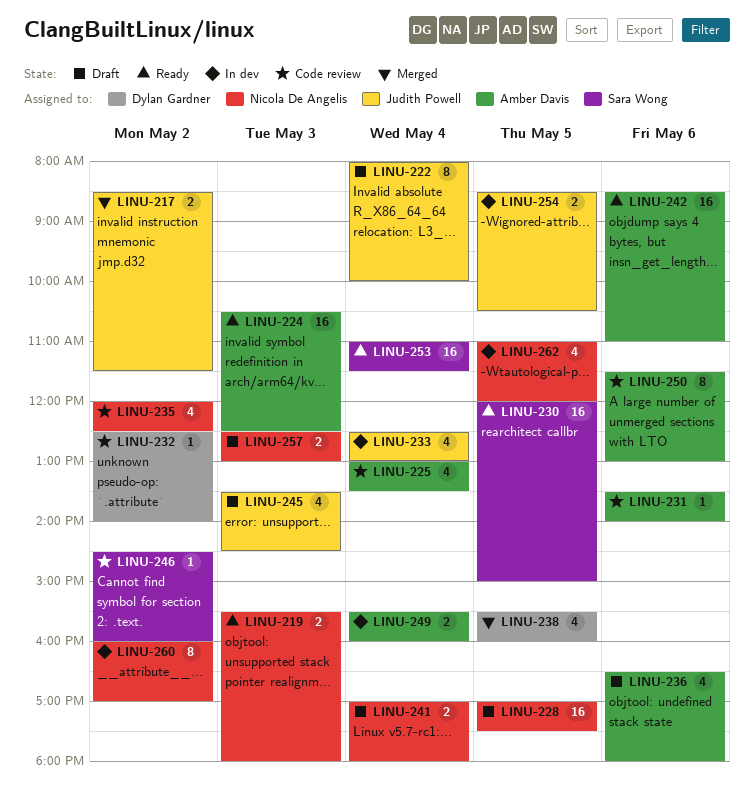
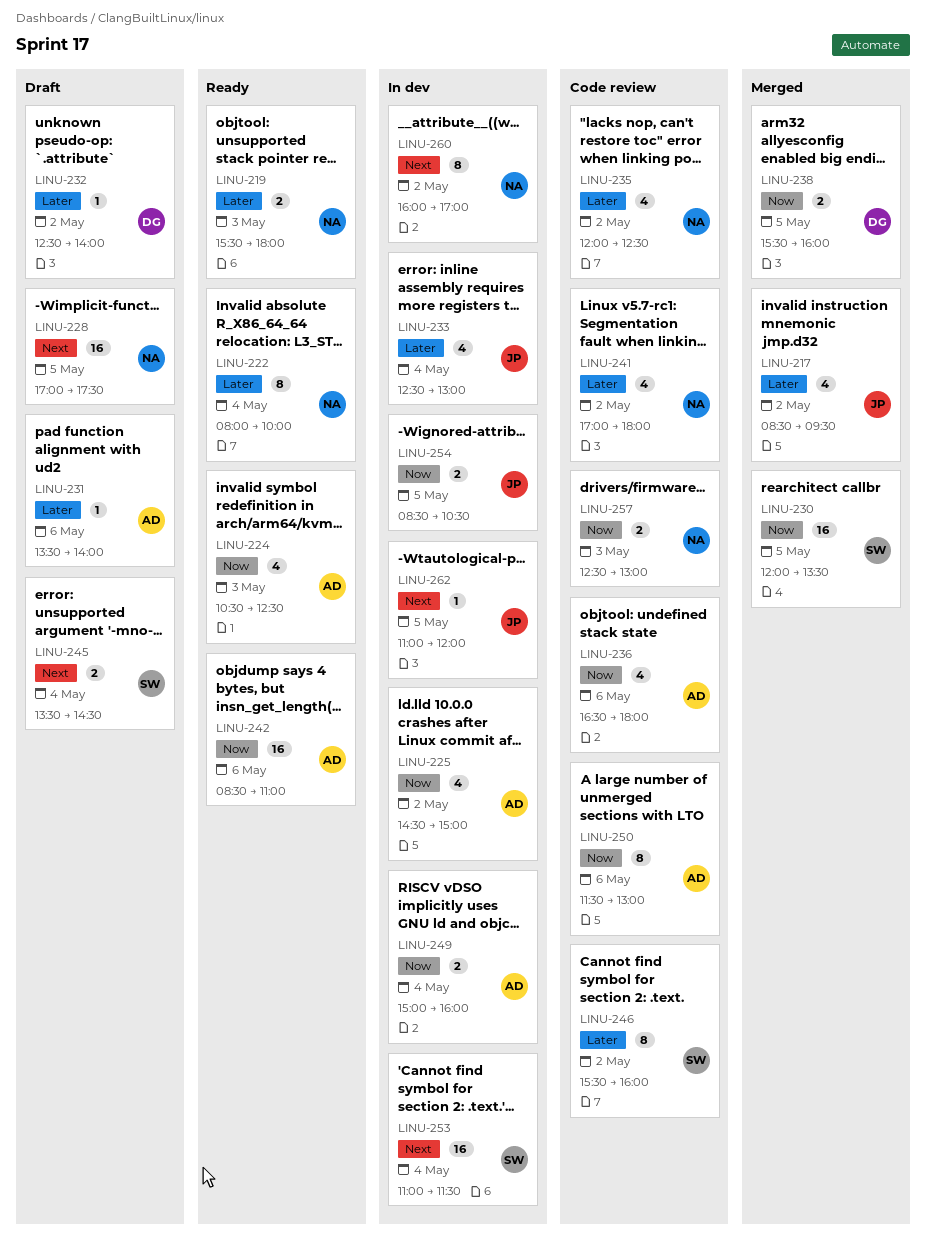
LINU-217, estimate: 2 -> 4
LINU-217, ends: 11:30 -> 09:30
LINU-222, status: Draft -> Ready
LINU-222, owner: Judith Powell -> Nicola De Angelis
LINU-224, estimate: 16 -> 4
LINU-225, status: Code review -> In dev
LINU-225, day: May 4 -> May 2
LINU-225, begins: 13:00 -> 14:30
LINU-225, ends: 13:30 -> 15:00
LINU-230, status: Ready -> Merged
LINU-230, ends: 15:00 -> 13:30
LINU-231, status: Code review -> Draft
LINU-232, status: Code review -> Draft
LINU-236, status: Draft -> Code review
LINU-238, estimate: 4 -> 2
LINU-241, status: Draft -> Code review
LINU-241, estimate: 2 -> 4
LINU-241, day: May 4 -> May 2
LINU-245, owner: Judith Powell -> Sara Wong
LINU-245, estimate: 4 -> 2
LINU-245, day: May 3 -> May 4
LINU-246, estimate: 1 -> 8
LINU-246, begins: 14:30 -> 15:30
LINU-249, begins: 15:30 -> 15:00
LINU-253, status: Ready -> In dev
LINU-257, status: Draft -> Code review
LINU-262, owner: Nicola De Angelis -> Judith Powell
LINU-262, estimate: 4 -> 1

